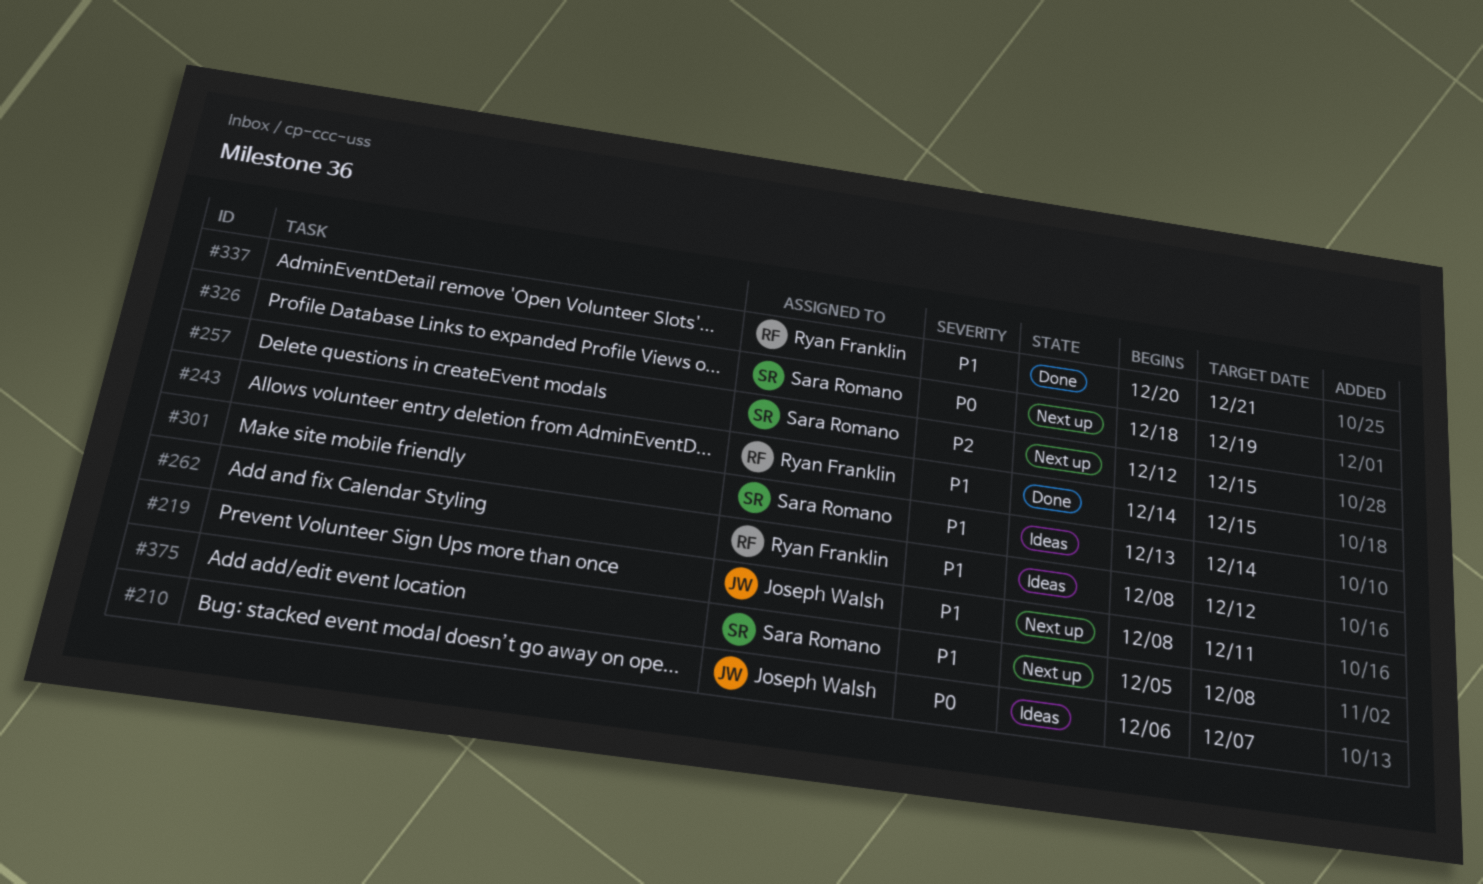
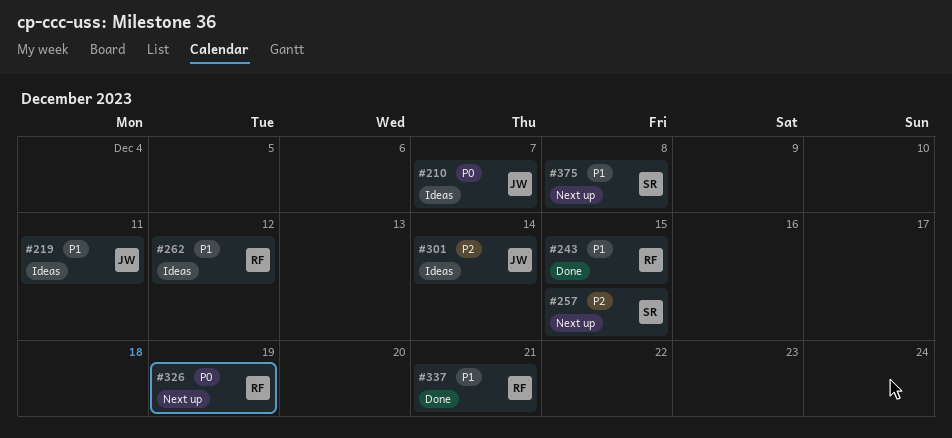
#219, status: Next up -> Ideas
#301, owner: Sara Romano -> Joseph Walsh
#301, priority: P1 -> P2
#326, owner: Sara Romano -> Ryan Franklin

